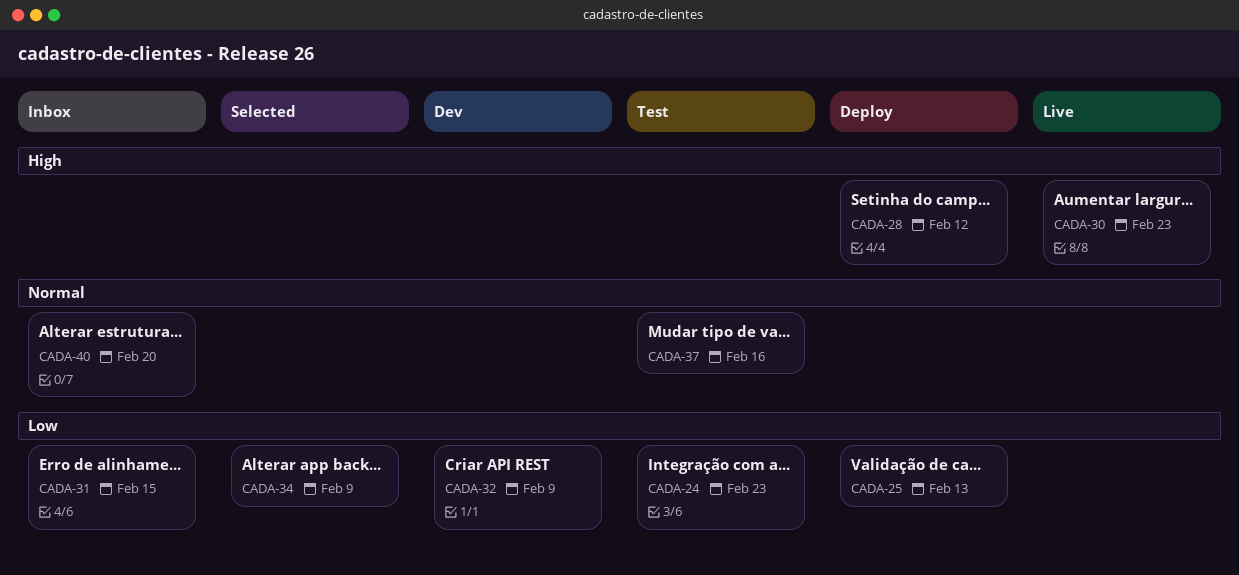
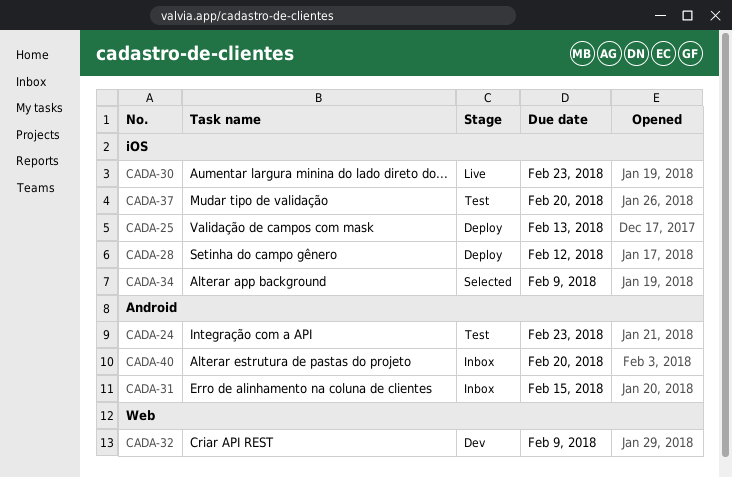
CADA-37, due: Feb 16 -> Feb 20

